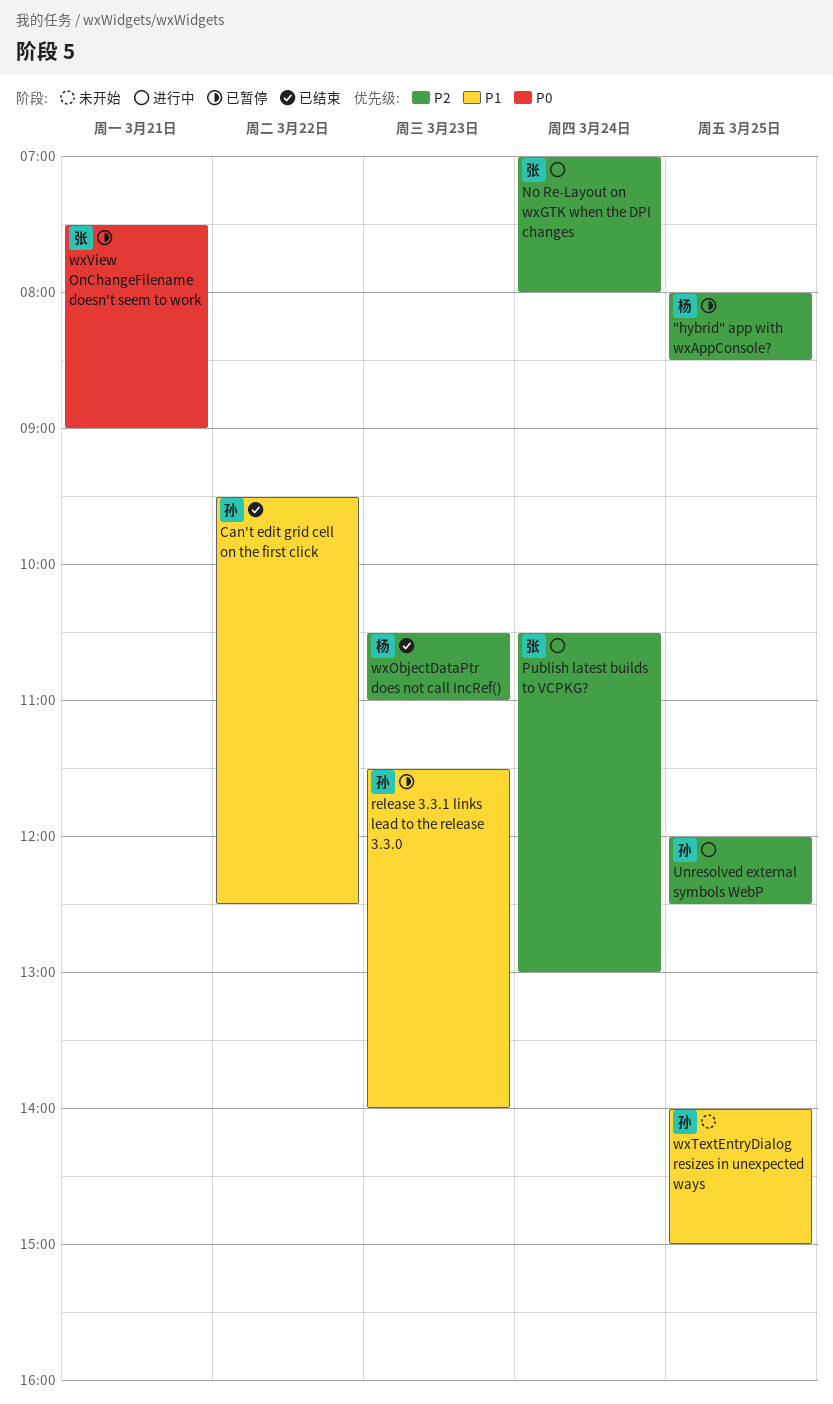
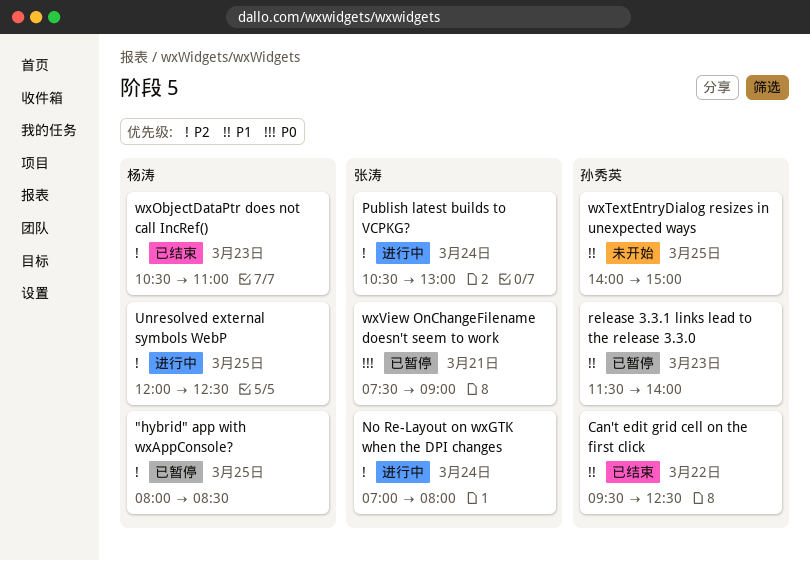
Unresolved external symbols WebP, owner: 孙秀英 -> 杨涛

